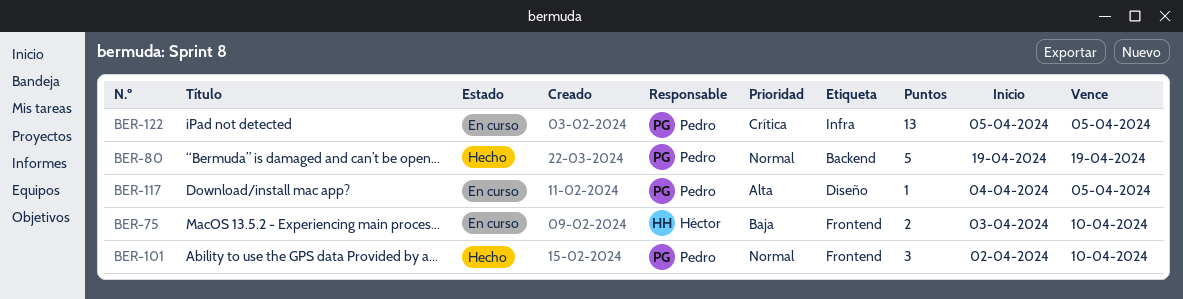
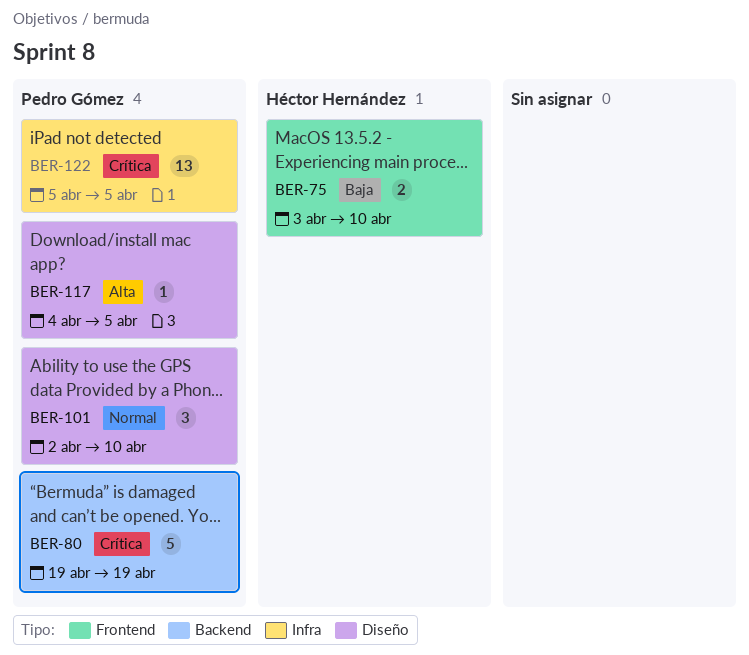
BER-80, priority: Normal -> Crítica
BER-101, label: Frontend -> Diseño

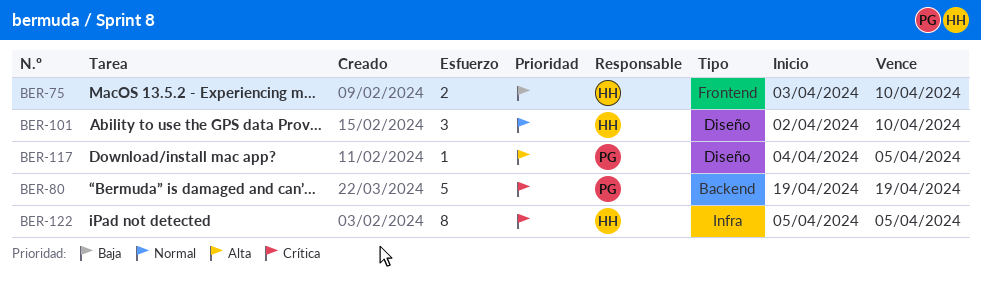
BER-101, owner: Pedro Gómez -> Héctor Hernández
BER-122, owner: Pedro Gómez -> Héctor Hernández
BER-122, estimate: 13 -> 8

